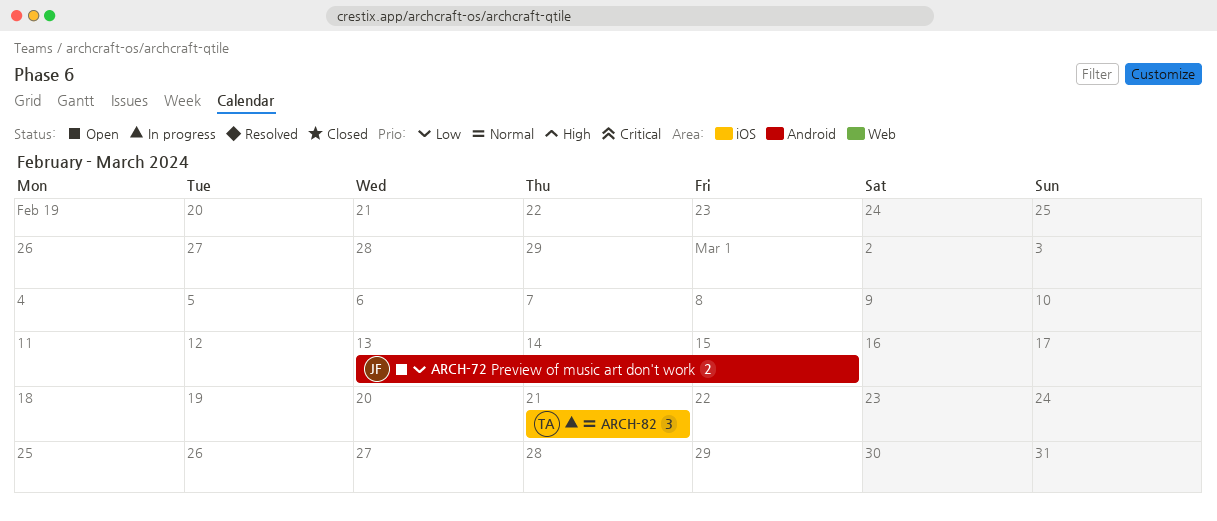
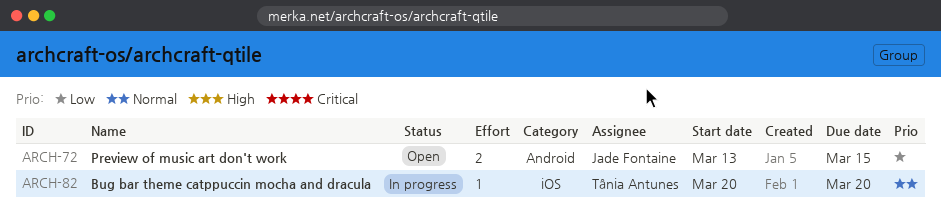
ARCH-82, estimate: 3 -> 1
ARCH-82, start: Mar 21 -> Mar 20
ARCH-82, due: Mar 21 -> Mar 20

